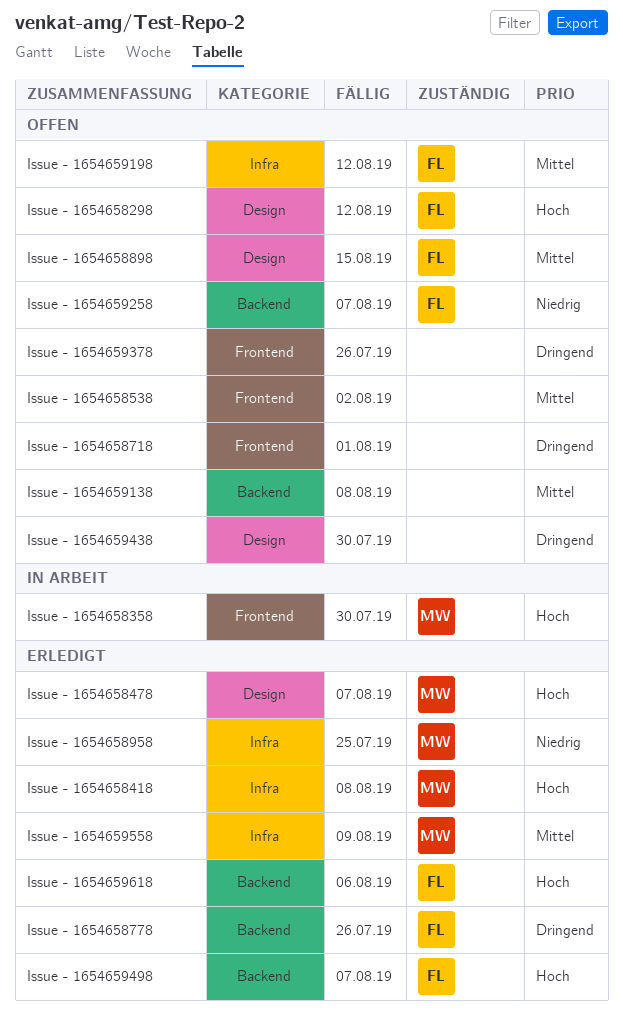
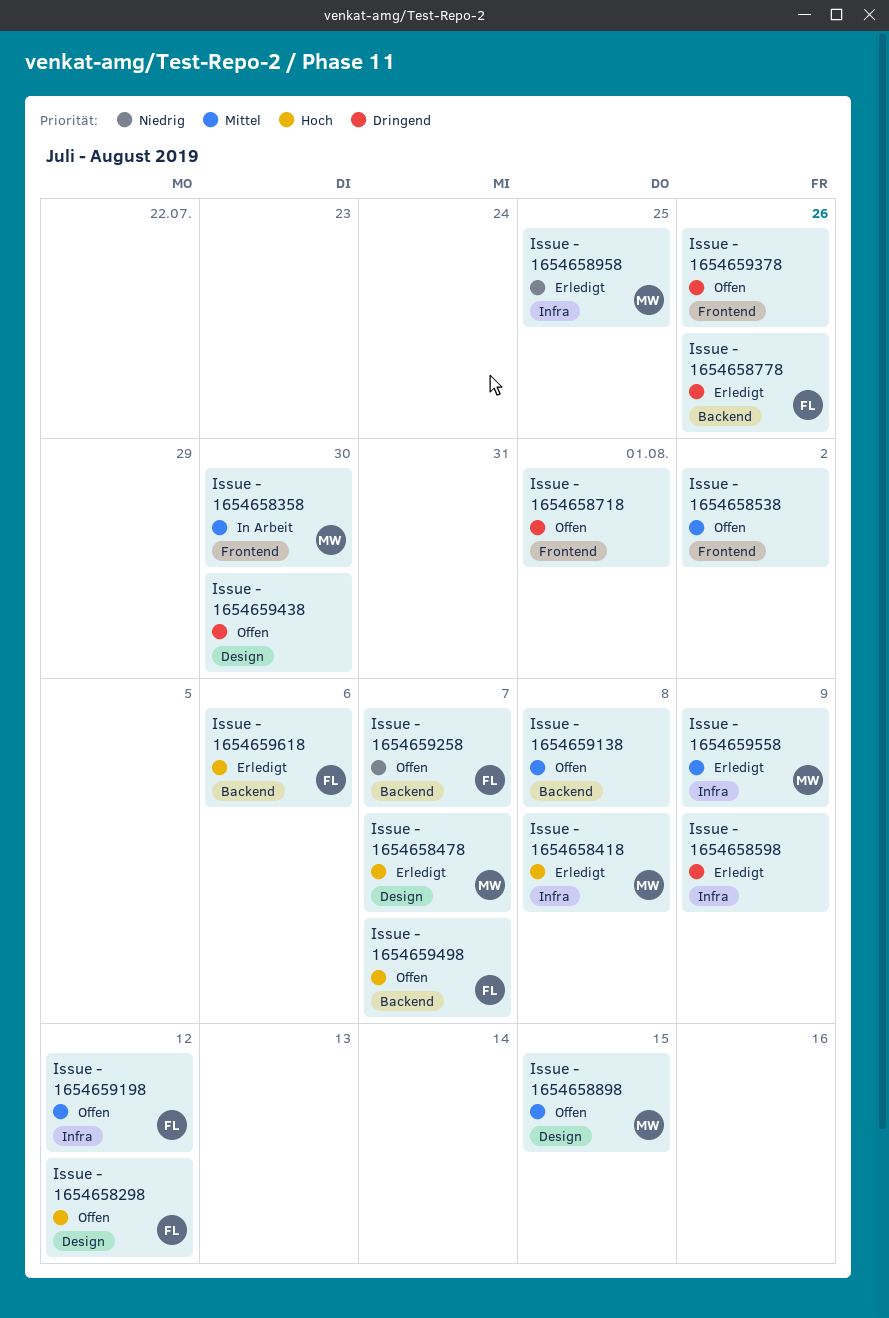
Issue - 1654658358, priority: Hoch -> Mittel
Issue - 1654658598: none -> present
Issue - 1654658898, owner: FL -> MW
Issue - 1654659498, status: Erledigt -> Offen

